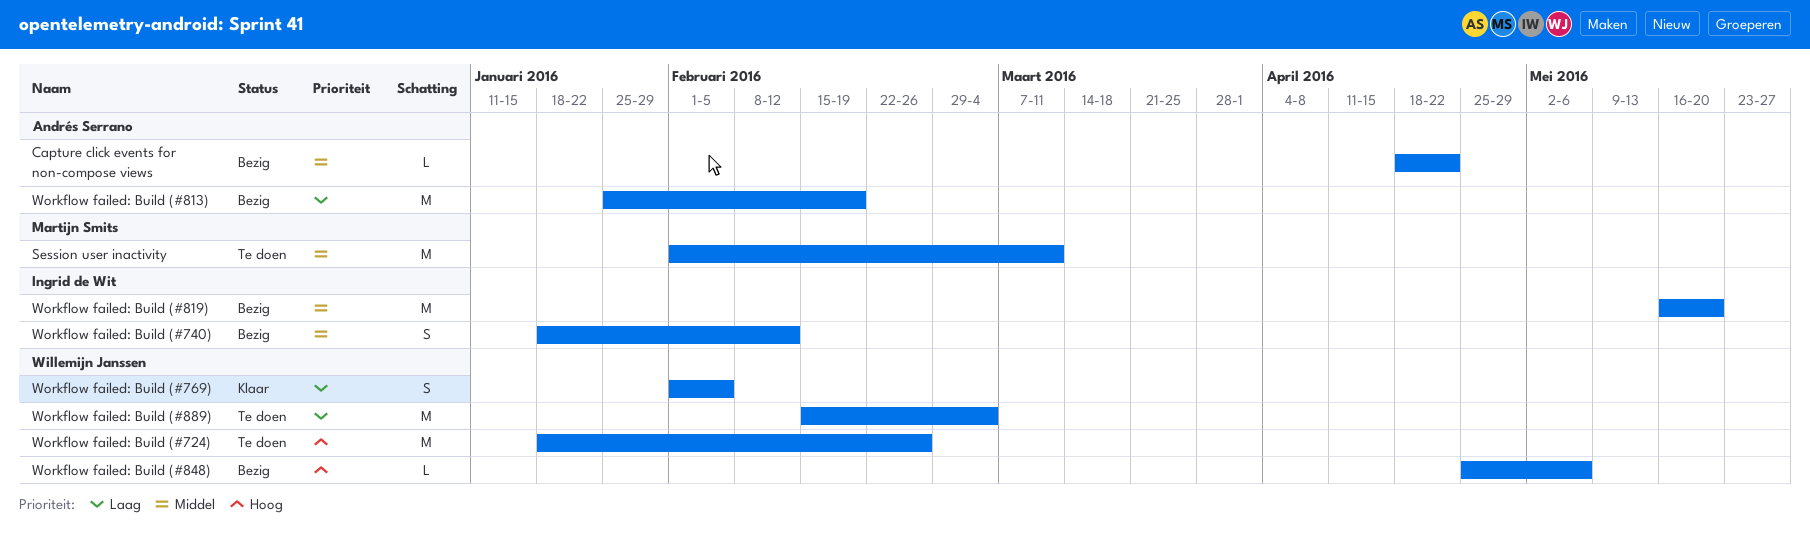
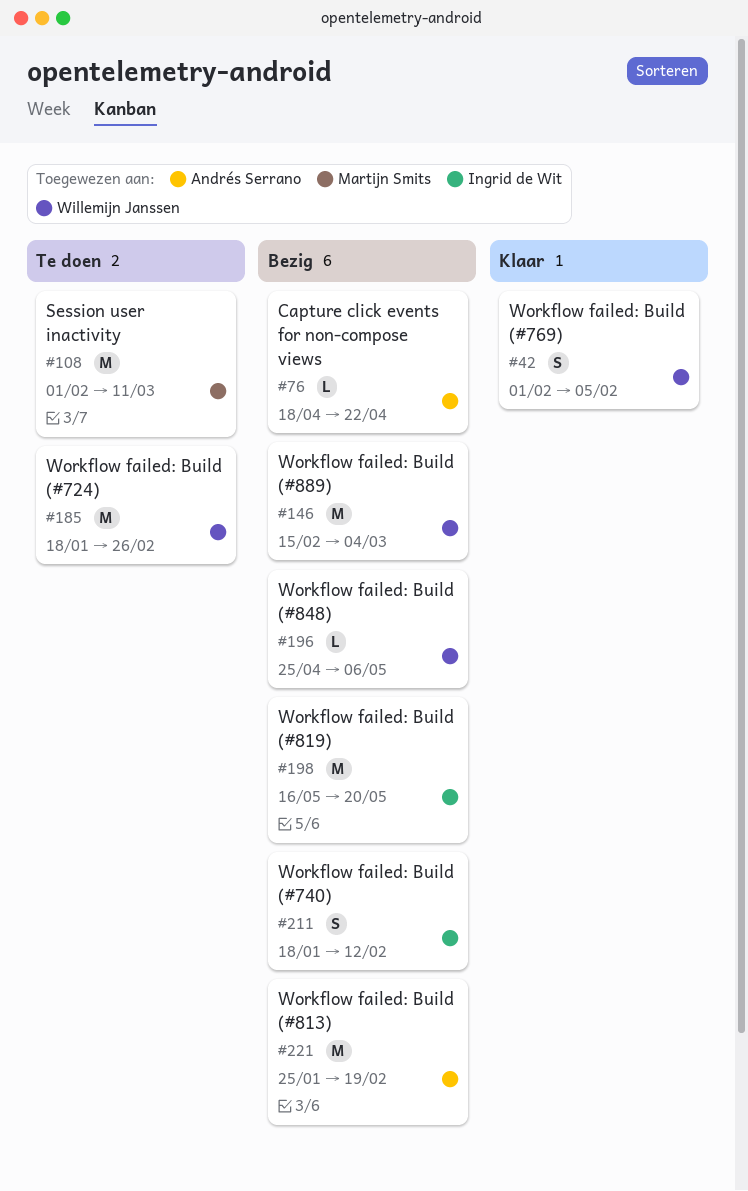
Workflow failed: Build (#889), status: Te doen -> Bezig

